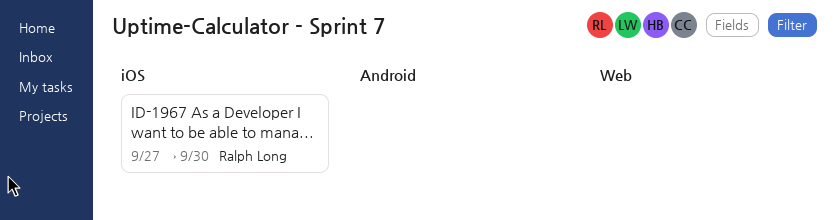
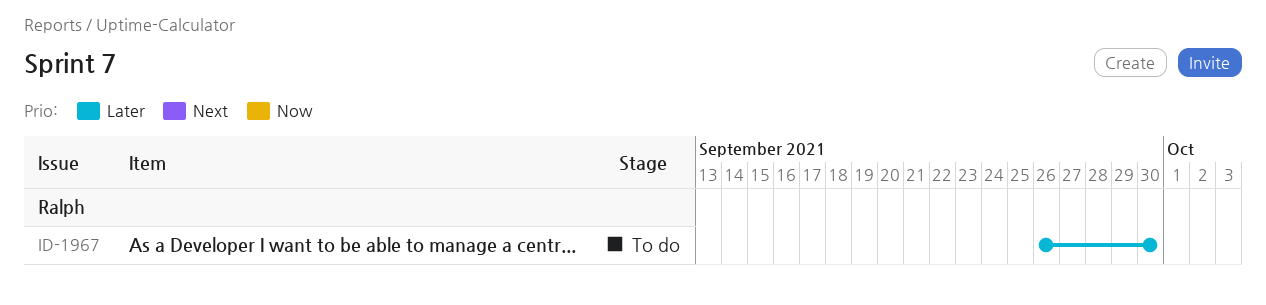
ID-1967, start: Sep 27 -> Sep 26

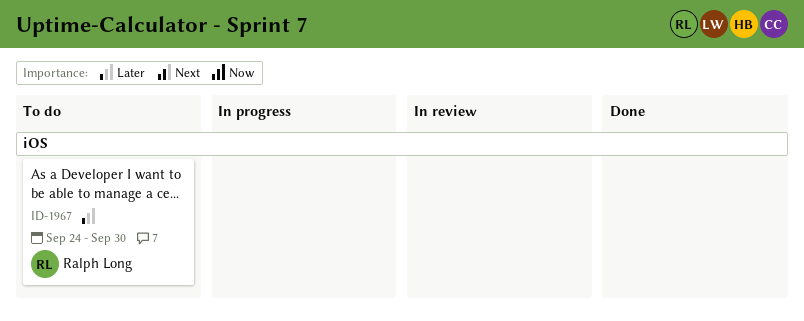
ID-1967, start: Sep 26 -> Sep 24

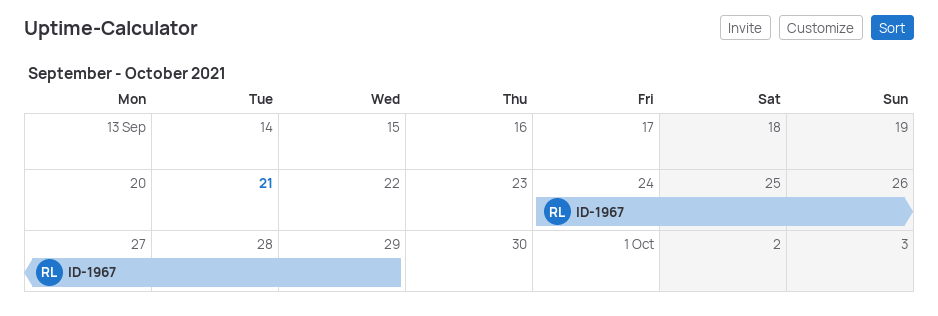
ID-1967, due: Sep 30 -> Sep 29

